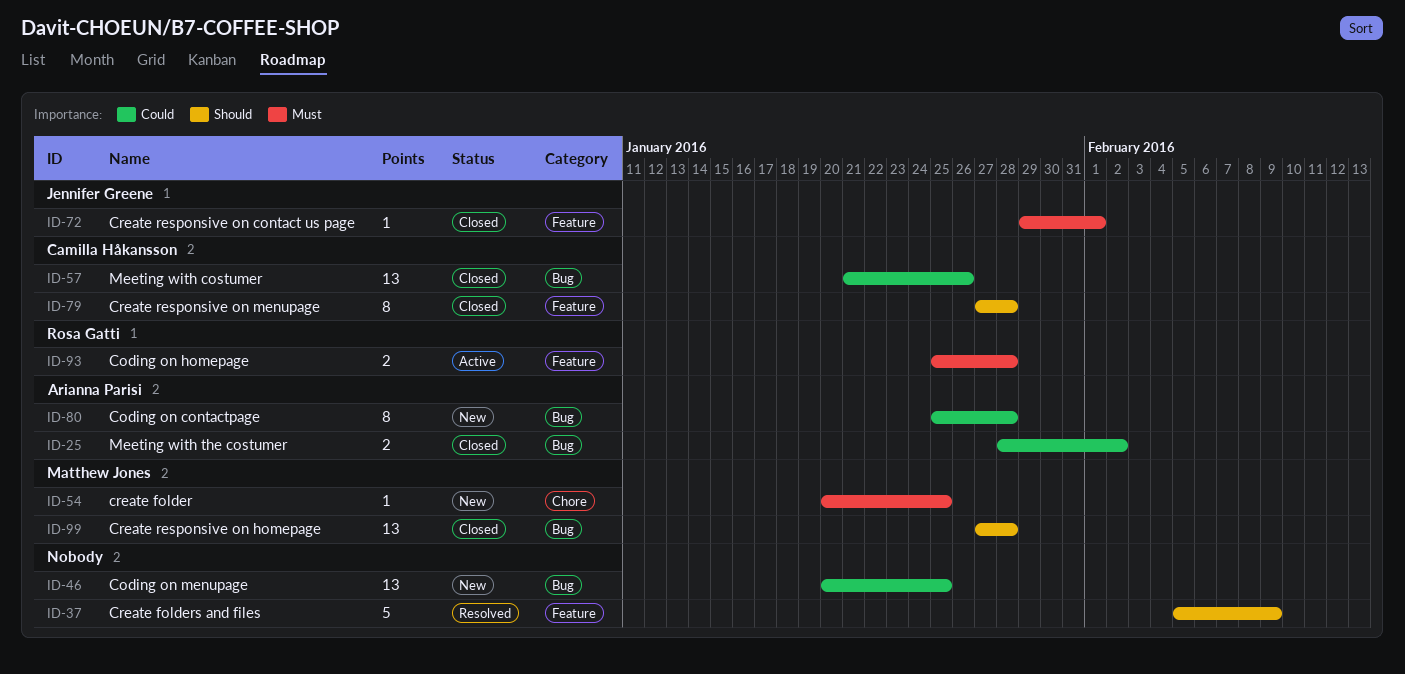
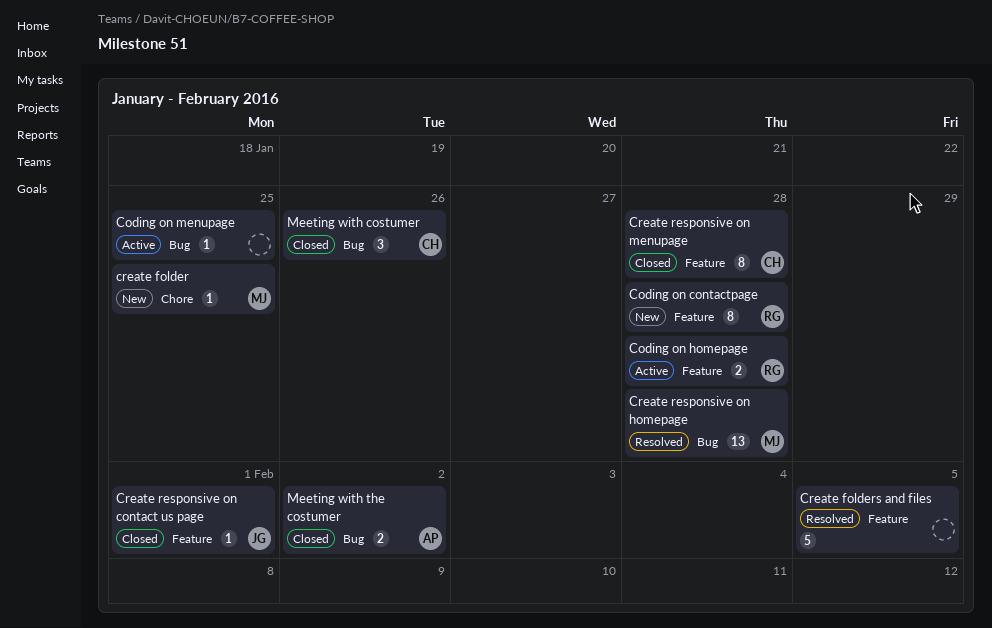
Coding on contactpage, owner: Arianna Parisi -> Rosa Gatti
Coding on contactpage, label: Bug -> Feature
Coding on menupage, status: New -> Active
Coding on menupage, estimate: 13 -> 1
Create folders and files, due: Feb 9 -> Feb 5
Create responsive on homepage, status: Closed -> Resolved
Meeting with costumer, estimate: 13 -> 3

